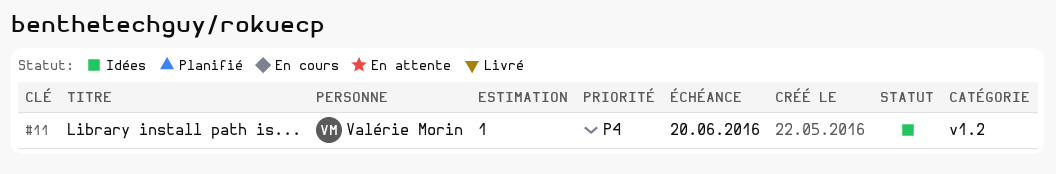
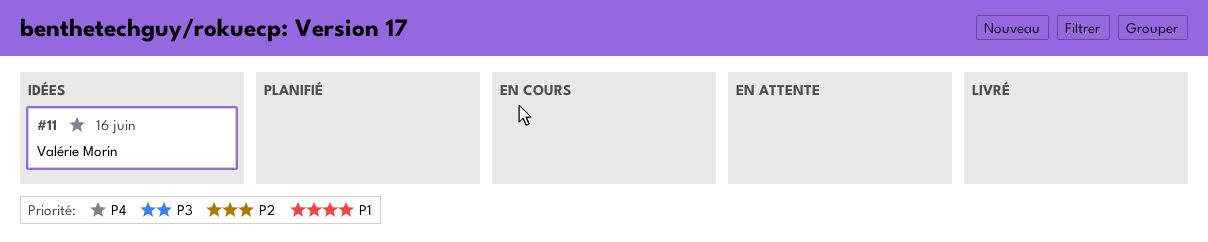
#11, due: Jun 20 -> Jun 16

